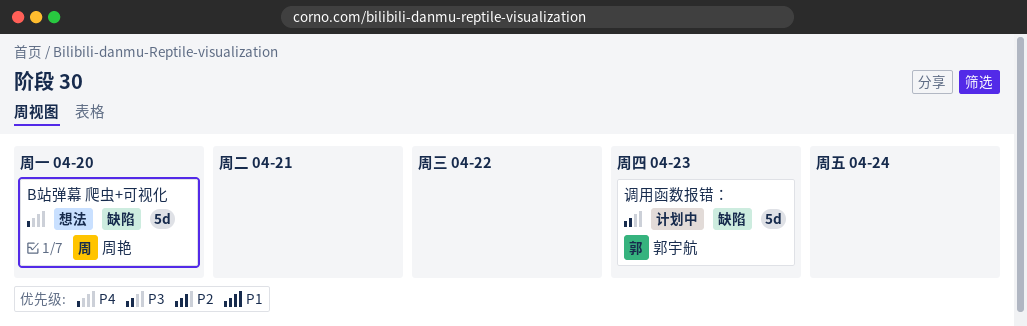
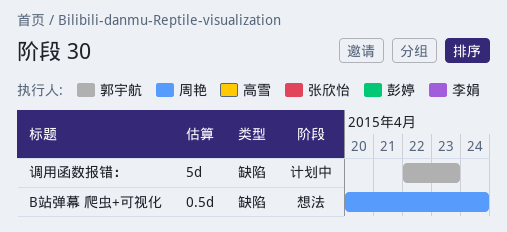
B站弹幕 爬虫+可视化, estimate: 5d -> 0.5d
B站弹幕 爬虫+可视化, due: Apr 20 -> Apr 24

